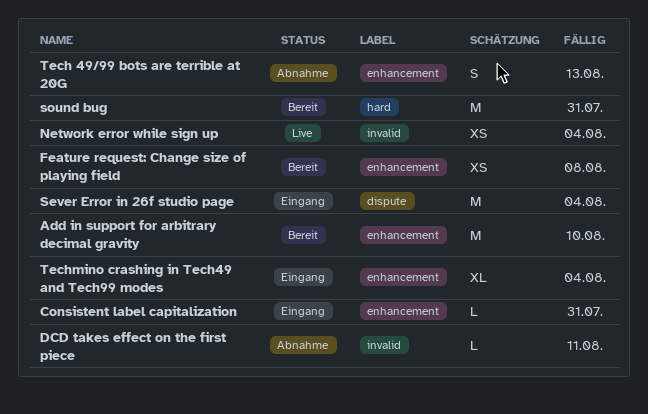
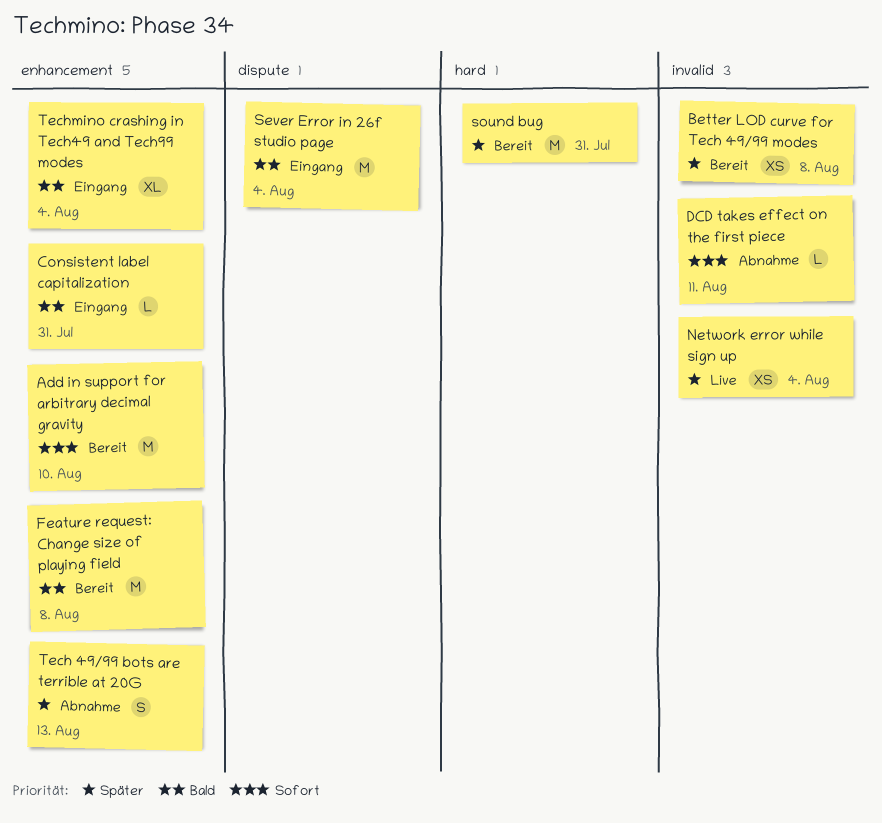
Better LOD curve for Tech 49/99 modes: none -> present
Feature request: Change size of playing field, estimate: XS -> M

